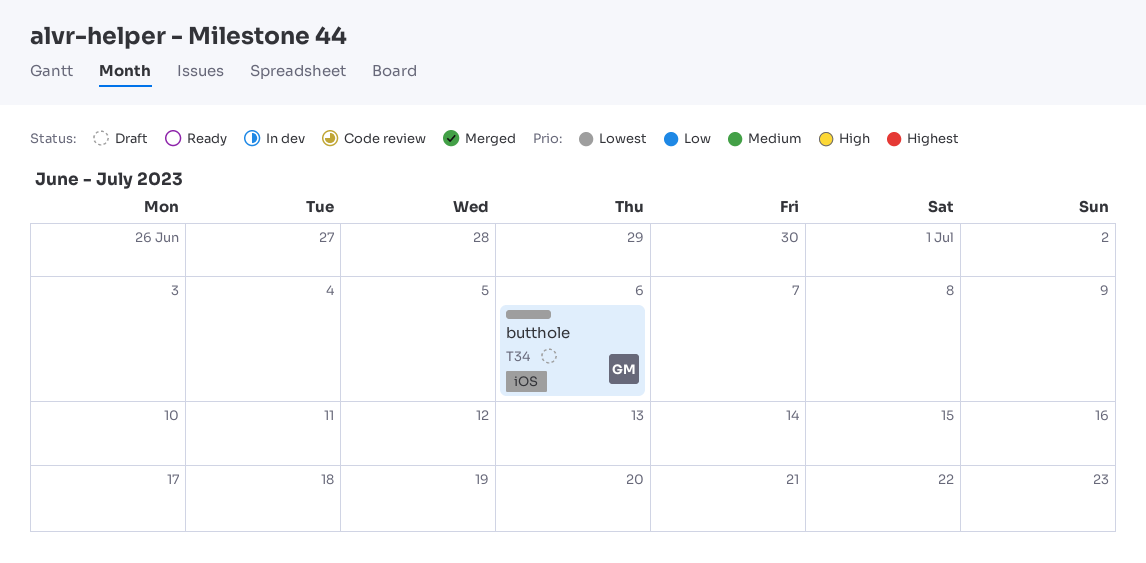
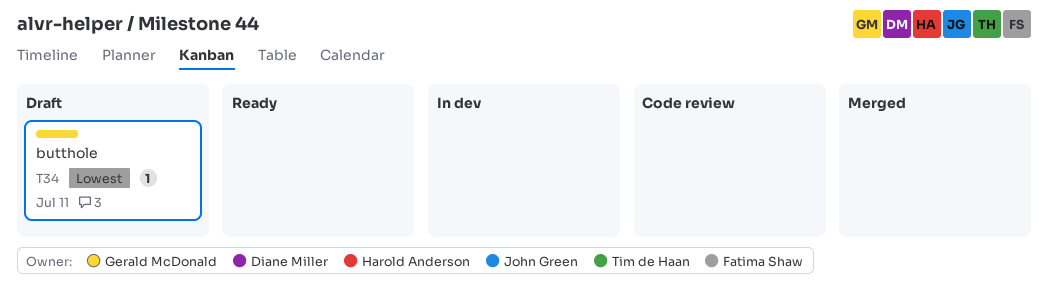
T34, due: Jul 6 -> Jul 11

